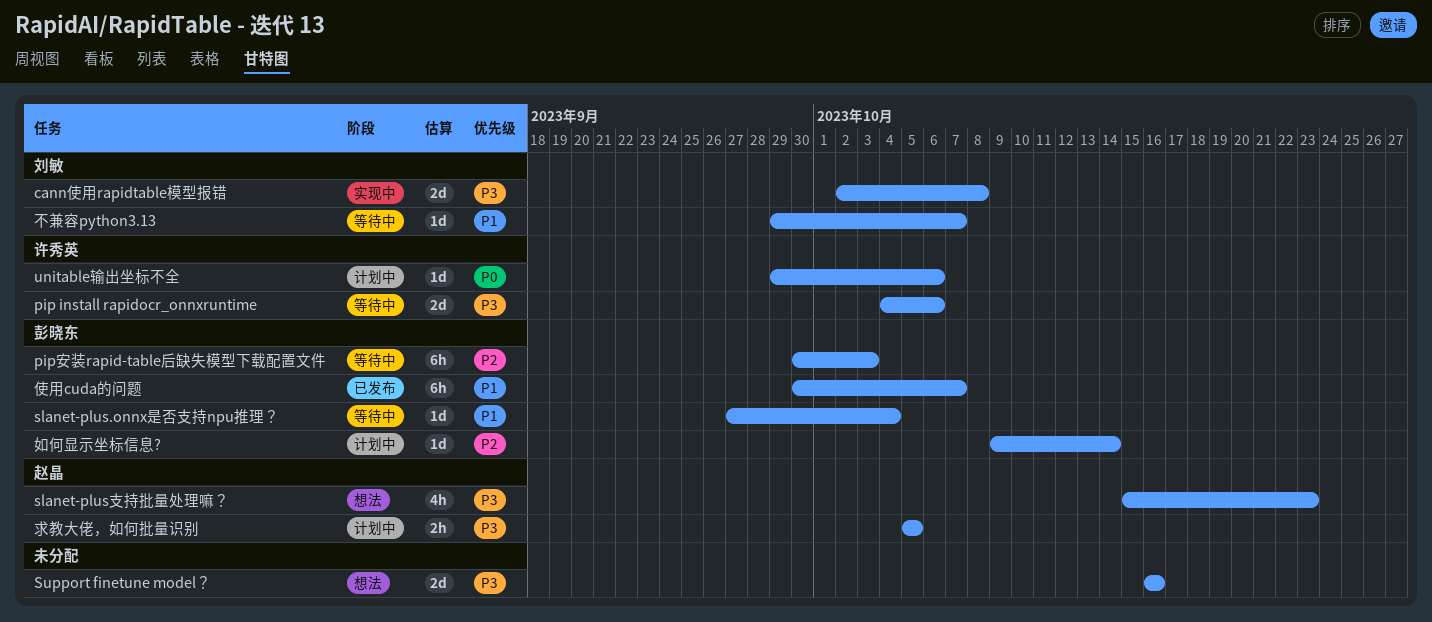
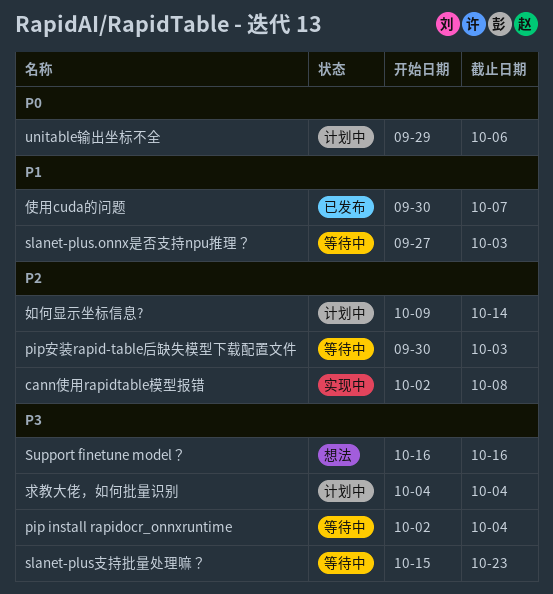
cann使用rapidtable模型报错, priority: P3 -> P2
pip install rapidocr_onnxruntime, start: Oct 4 -> Oct 2
pip install rapidocr_onnxruntime, due: Oct 6 -> Oct 4
slanet-plus.onnx是否支持npu推理？, due: Oct 4 -> Oct 3
slanet-plus支持批量处理嘛？, status: 想法 -> 等待中
不兼容python3.13: present -> none
求教大佬，如何批量识别, start: Oct 5 -> Oct 4
求教大佬，如何批量识别, due: Oct 5 -> Oct 4

